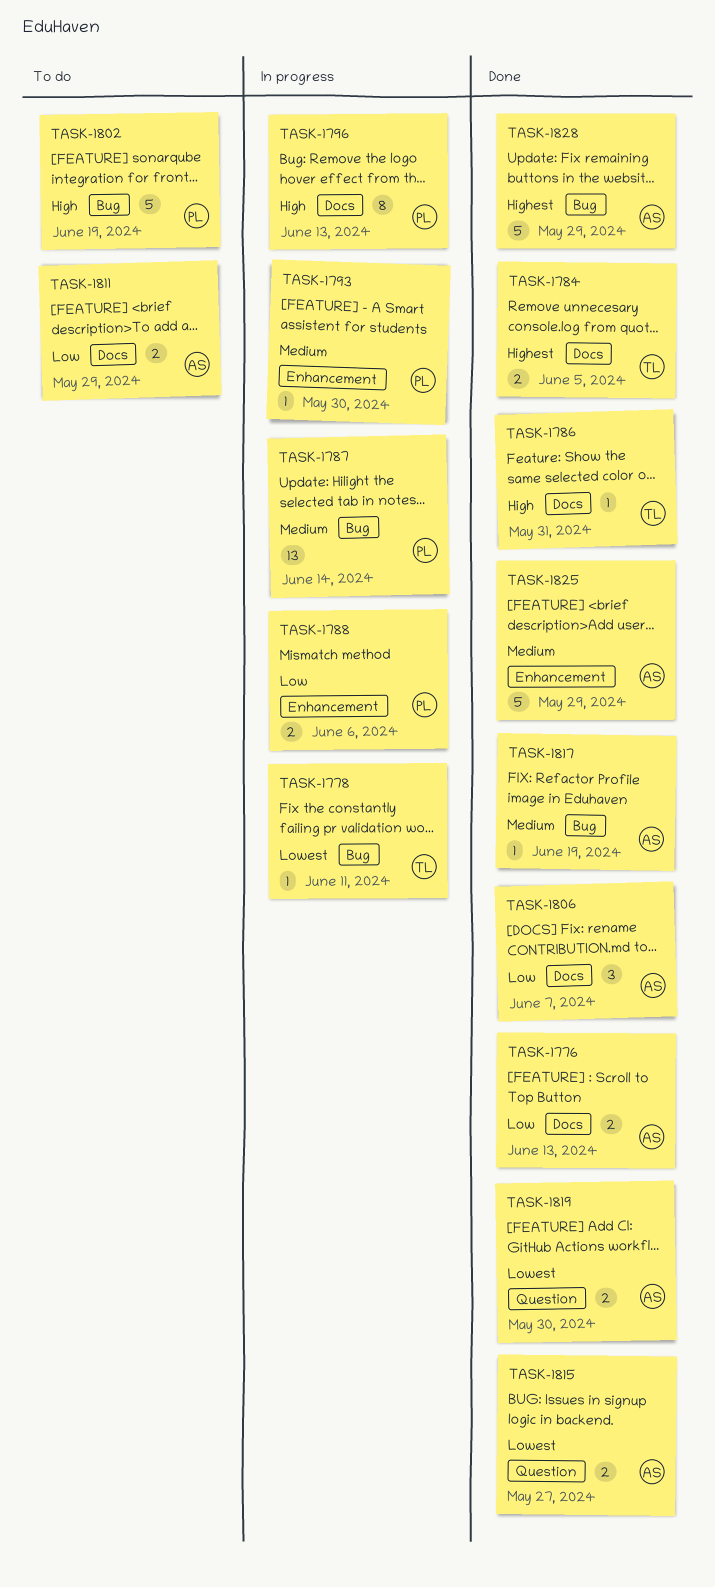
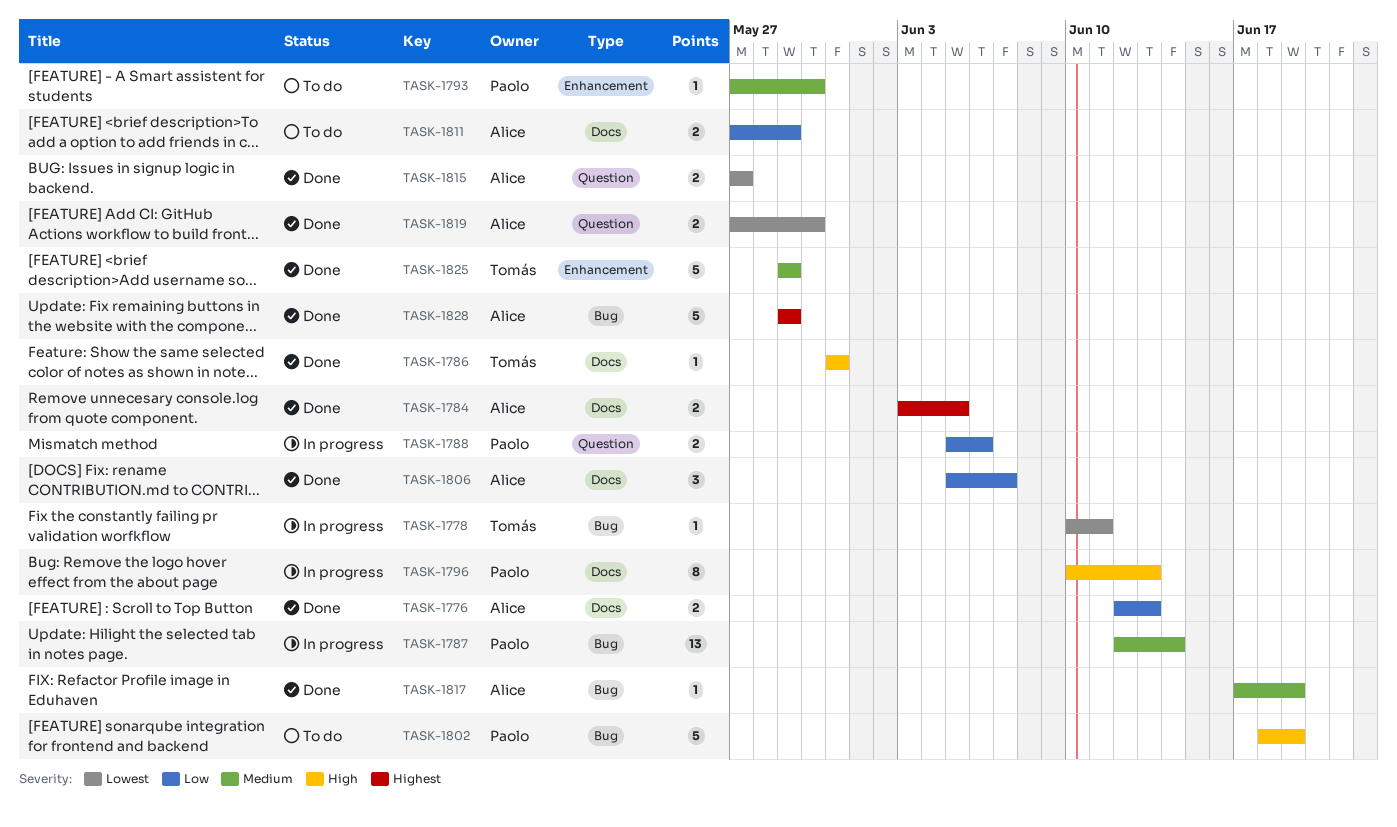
TASK-1784, owner: Tomás -> Alice
TASK-1788, label: Enhancement -> Question
TASK-1793, status: In progress -> To do
TASK-1825, owner: Alice -> Tomás

